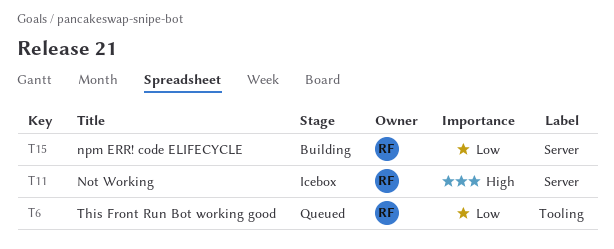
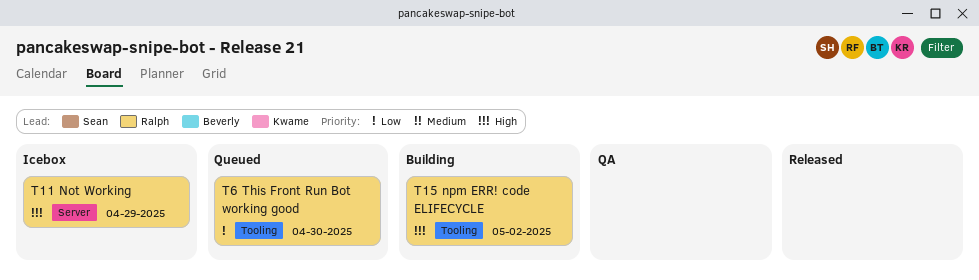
T15, priority: Low -> High
T15, label: Server -> Tooling

